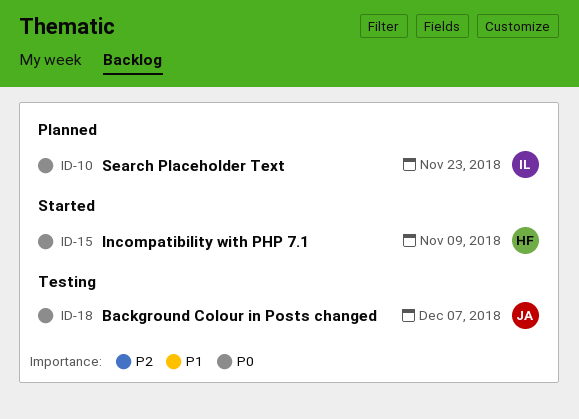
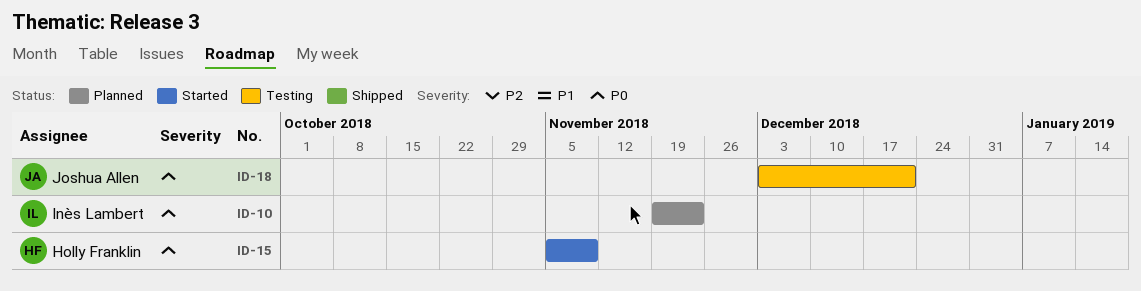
ID-18, due: Dec 7 -> Dec 21

